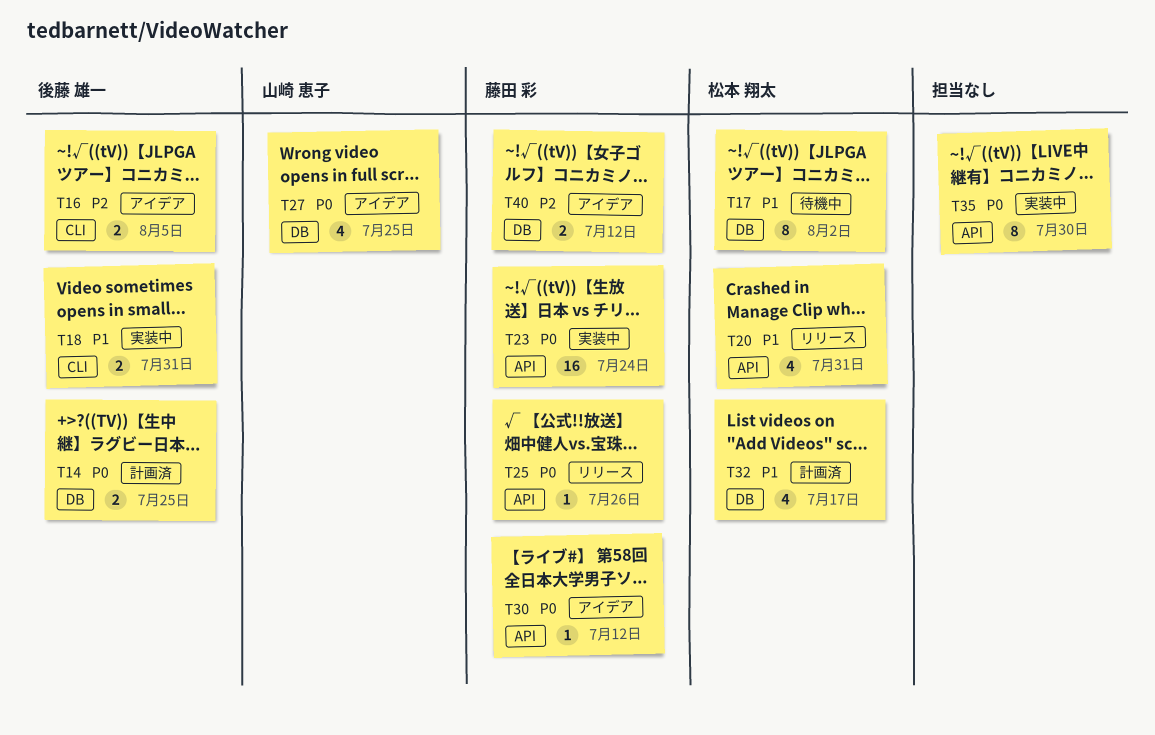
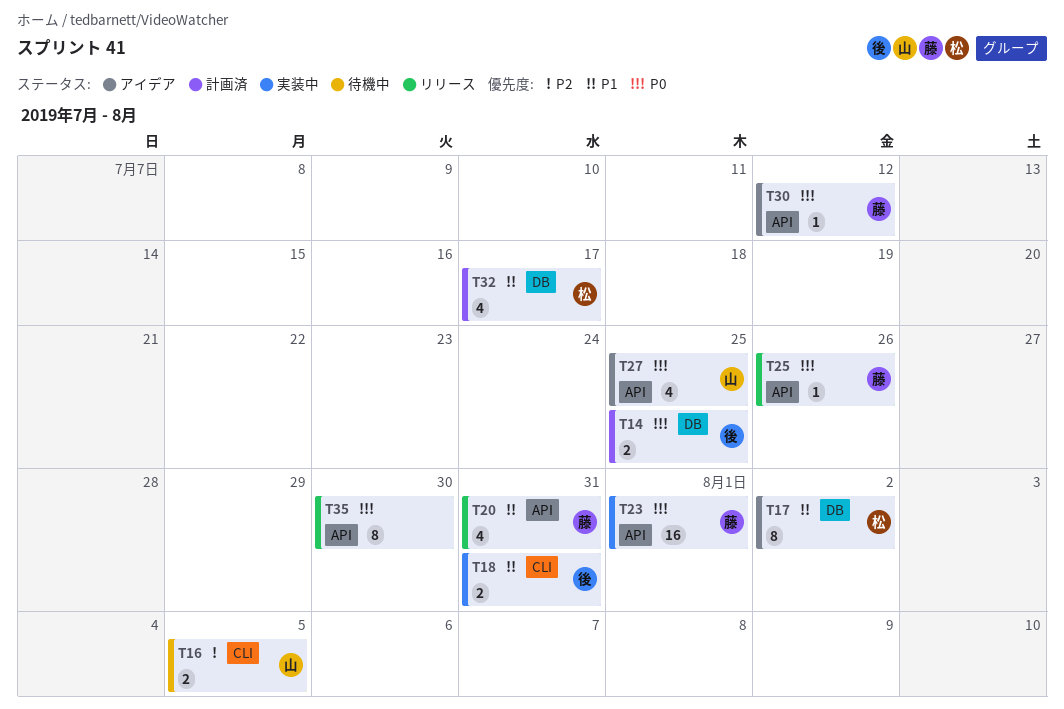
T16, status: アイデア -> 待機中
T16, owner: 後藤 雄一 -> 山崎 恵子
T17, status: 待機中 -> アイデア
T20, owner: 松本 翔太 -> 藤田 彩
T23, due: Jul 24 -> Aug 1
T27, label: DB -> API
T35, status: 実装中 -> リリース
T40: present -> none

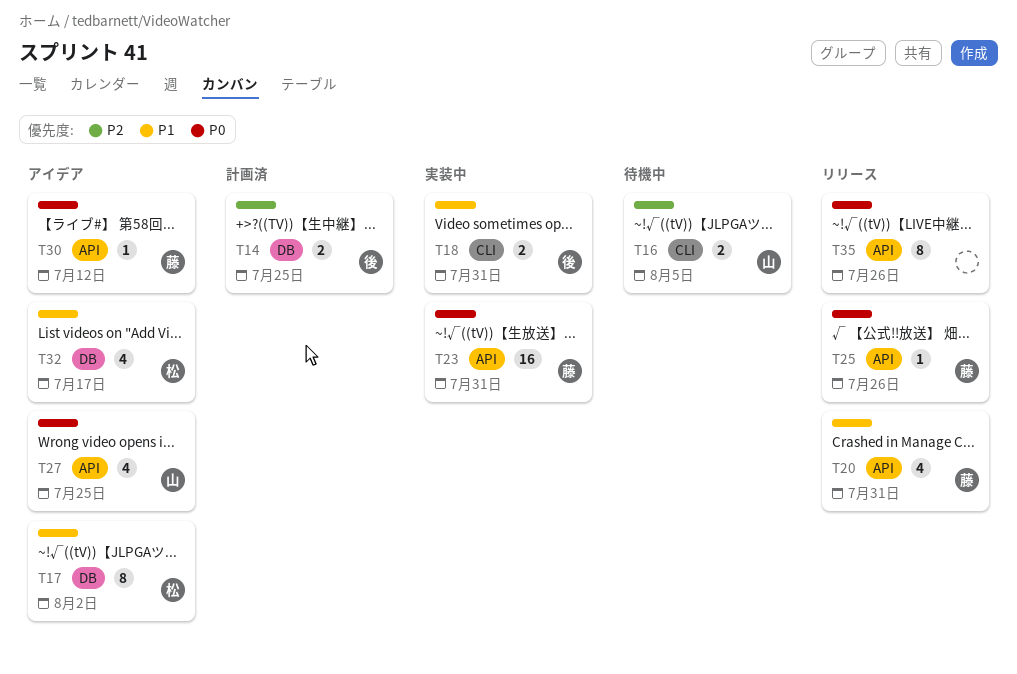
T14, priority: P0 -> P2
T23, due: Aug 1 -> Jul 31
T32, status: 計画済 -> アイデア
T35, due: Jul 30 -> Jul 26

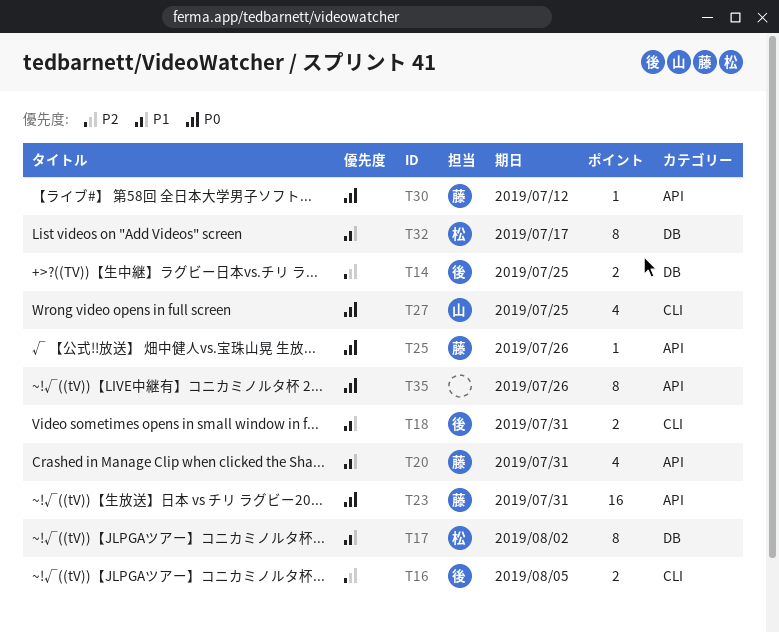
T16, owner: 山 -> 後
T27, label: API -> CLI
T32, estimate: 4 -> 8

